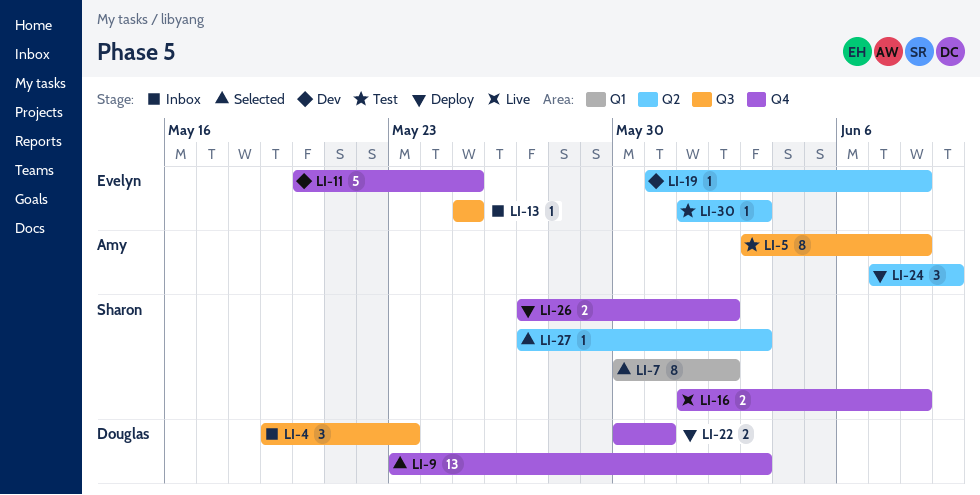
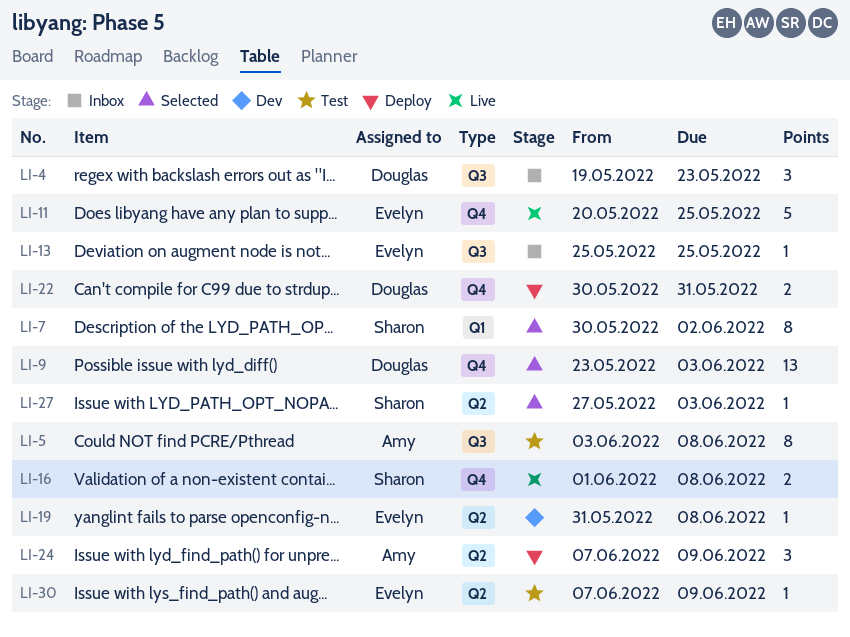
LI-11, status: Dev -> Live
LI-26: present -> none
LI-30, start: Jun 1 -> Jun 7
LI-30, due: Jun 3 -> Jun 9

